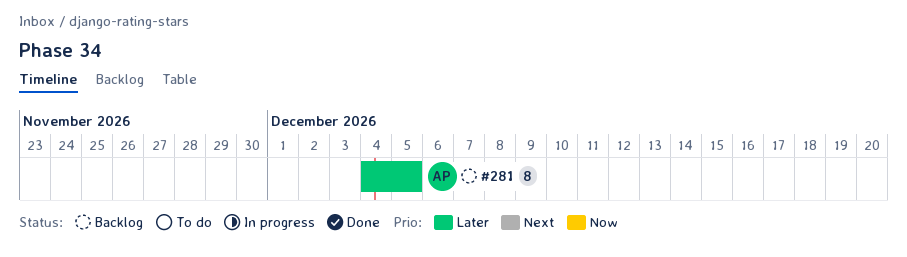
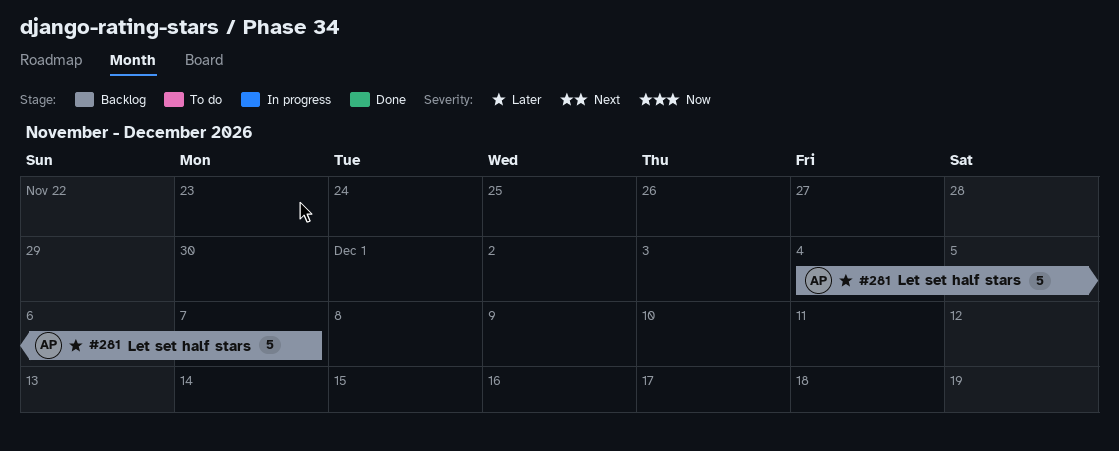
#281, estimate: 8 -> 5
#281, due: Dec 5 -> Dec 7

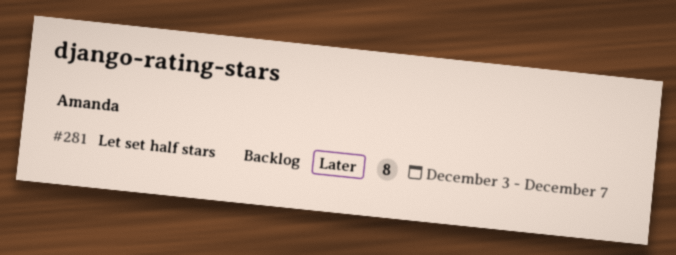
#281, estimate: 5 -> 8
#281, start: Dec 4 -> Dec 3

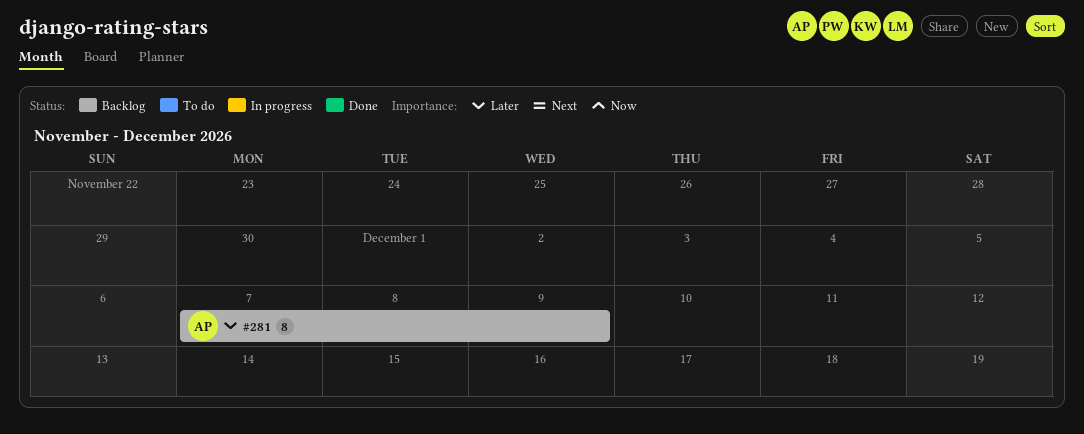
#281, start: Dec 3 -> Dec 7
#281, due: Dec 7 -> Dec 9

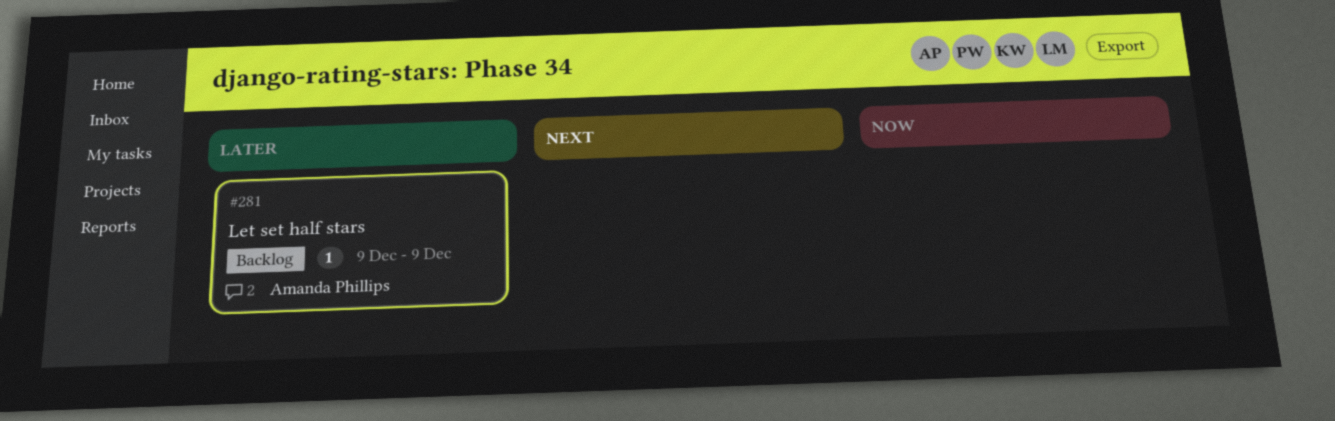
#281, estimate: 8 -> 1
#281, start: Dec 7 -> Dec 9

